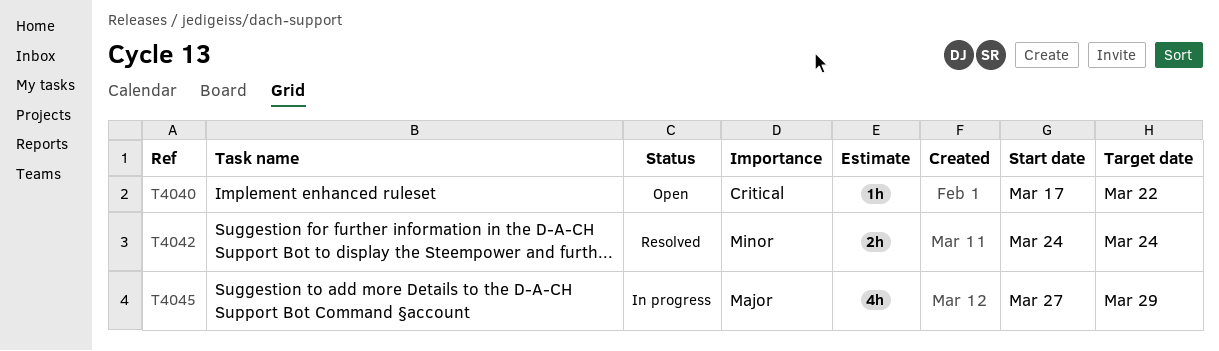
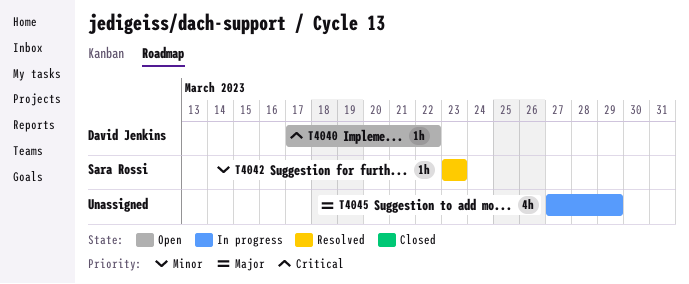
T4042, estimate: 2h -> 1h
T4042, start: Mar 24 -> Mar 23
T4042, due: Mar 24 -> Mar 23

